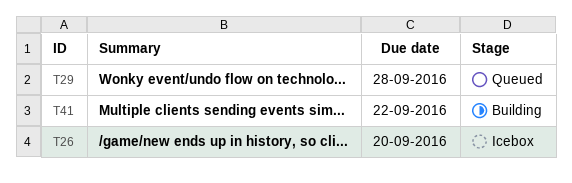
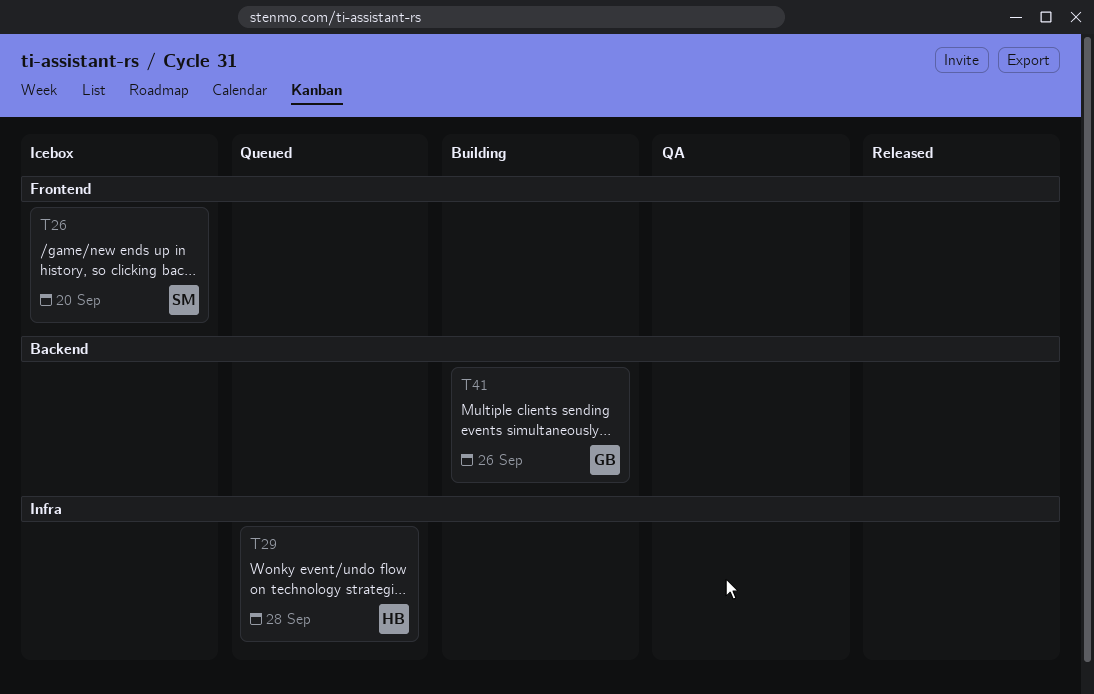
T41, due: Sep 22 -> Sep 26

